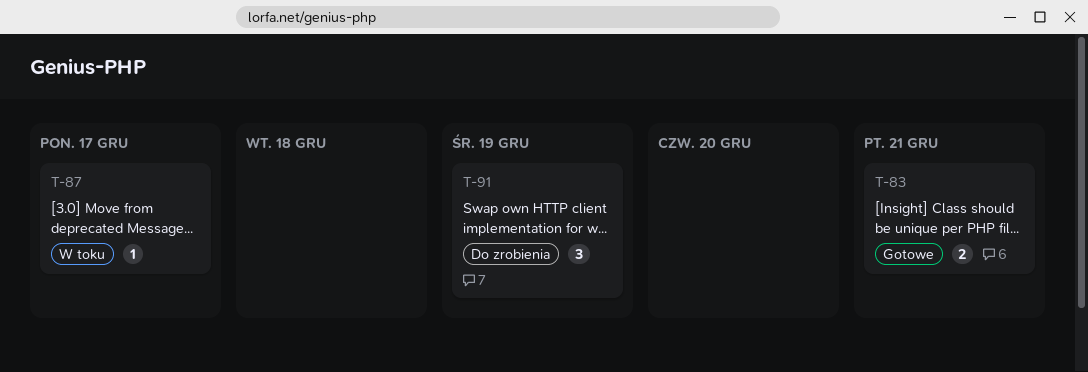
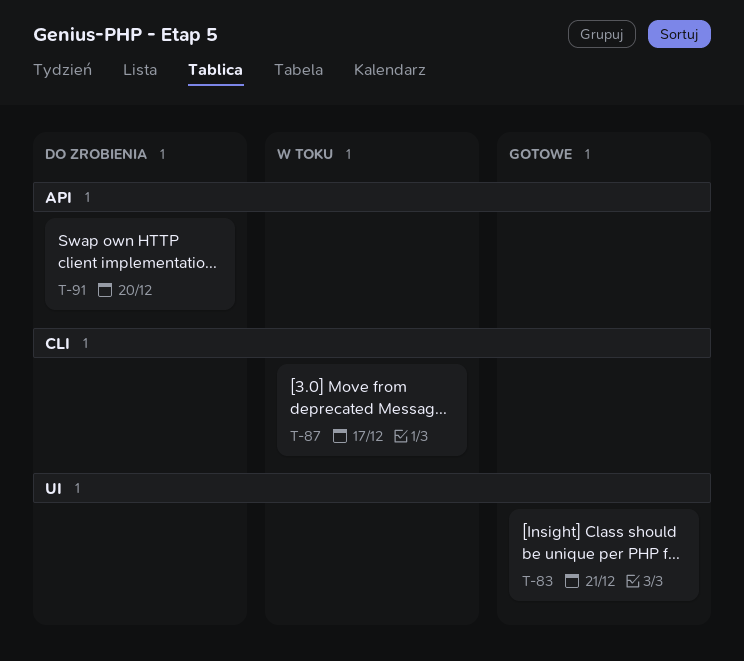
T-91, due: Dec 19 -> Dec 20

